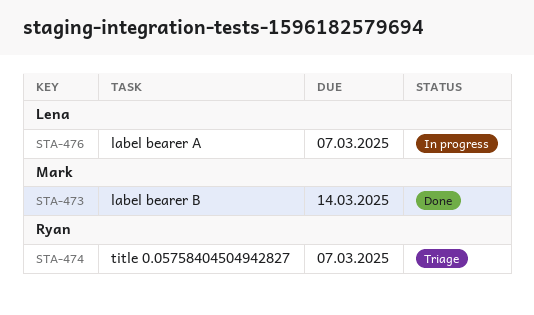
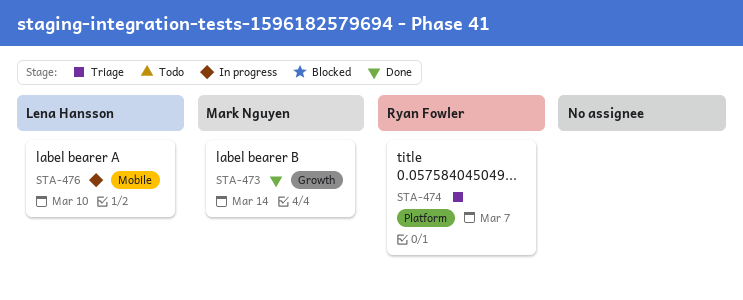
STA-476, due: Mar 7 -> Mar 10

